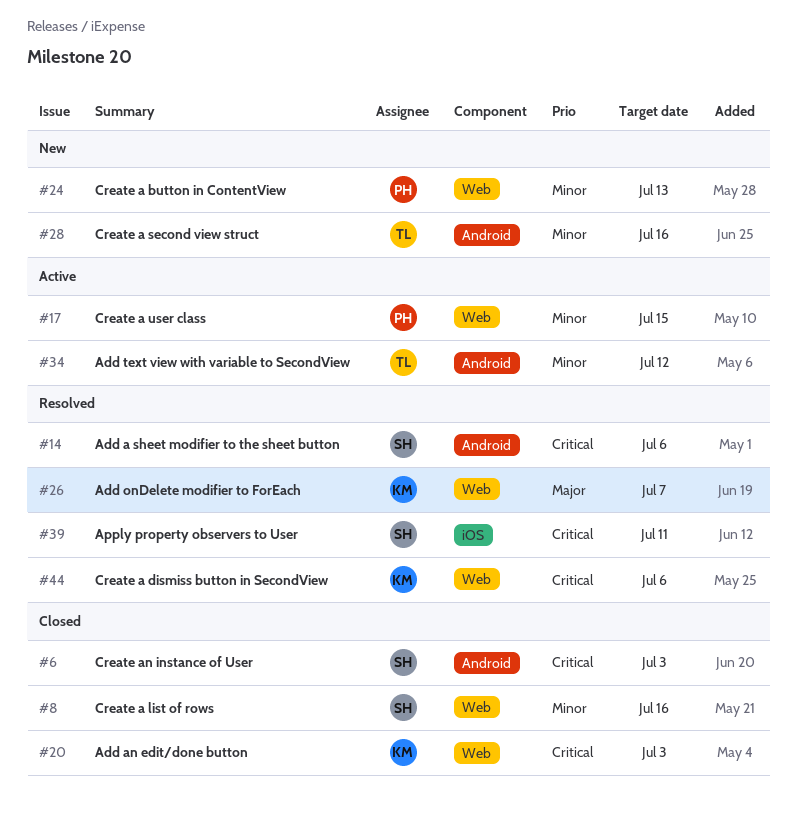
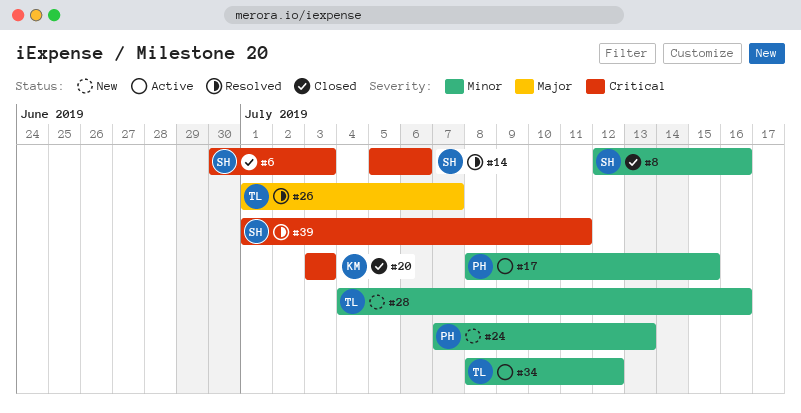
#26, owner: KM -> TL
#44: present -> none

